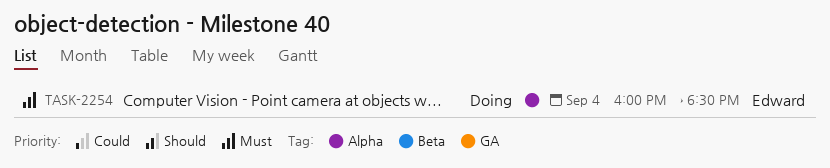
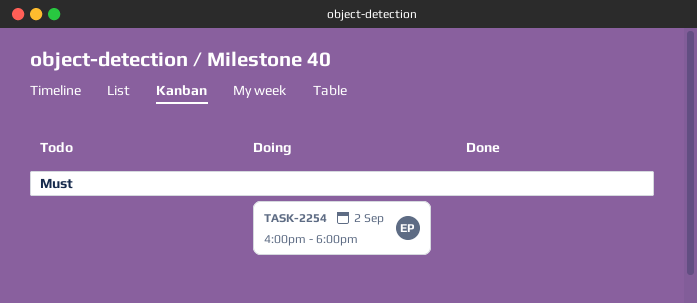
TASK-2254, day: Sep 4 -> Sep 2
TASK-2254, ends: 18:30 -> 18:00

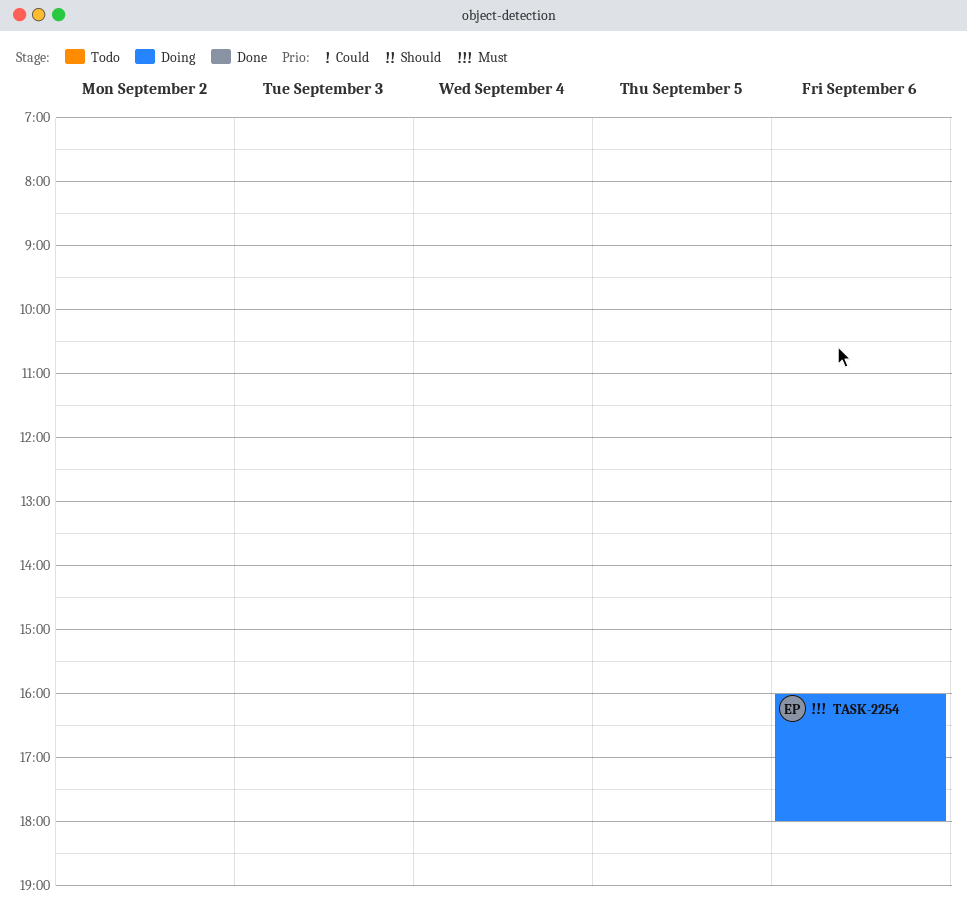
TASK-2254, day: Sep 2 -> Sep 6

